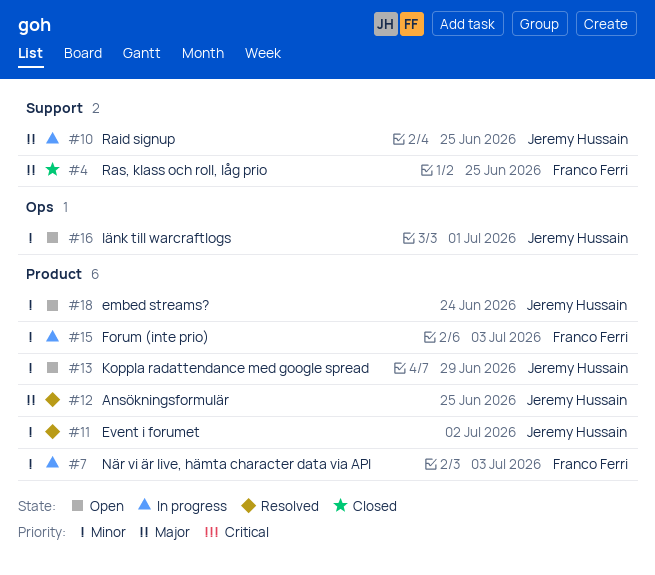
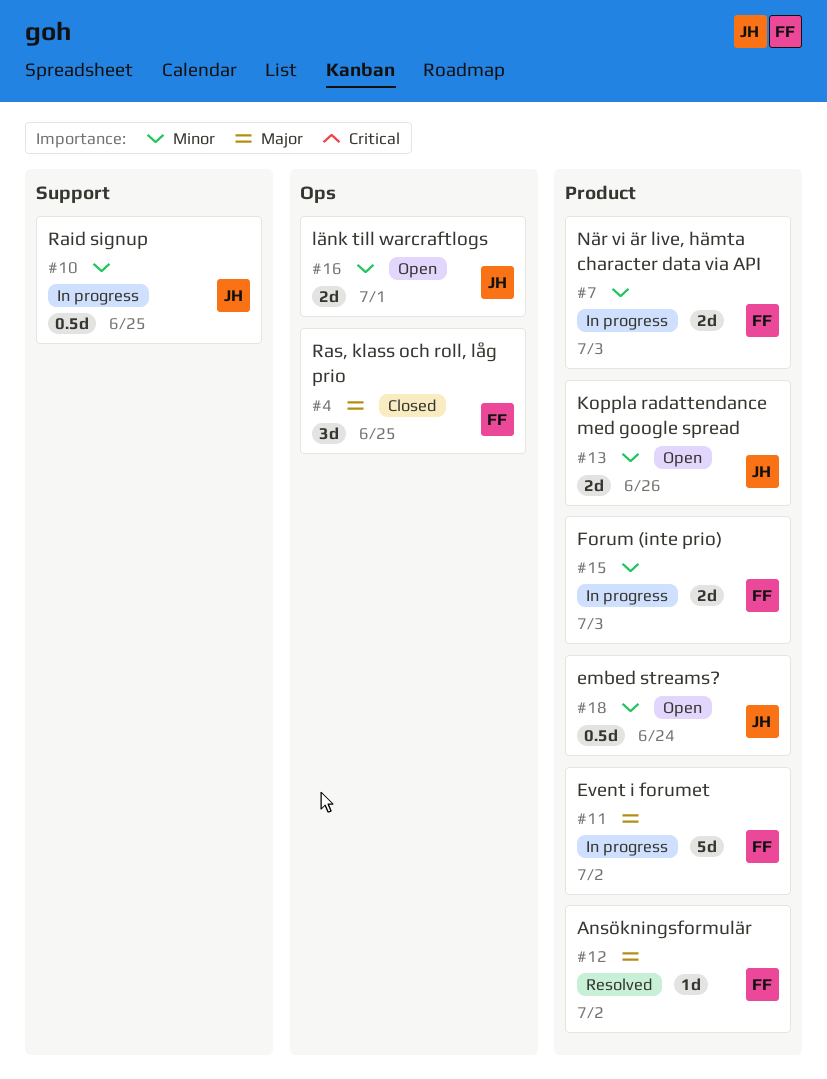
#4, label: Support -> Ops
#10, priority: Major -> Minor
#11, status: Resolved -> In progress
#11, owner: Jeremy Hussain -> Franco Ferri
#11, priority: Minor -> Major
#12, owner: Jeremy Hussain -> Franco Ferri
#12, due: Jun 25 -> Jul 2
#13, due: Jun 29 -> Jun 26

